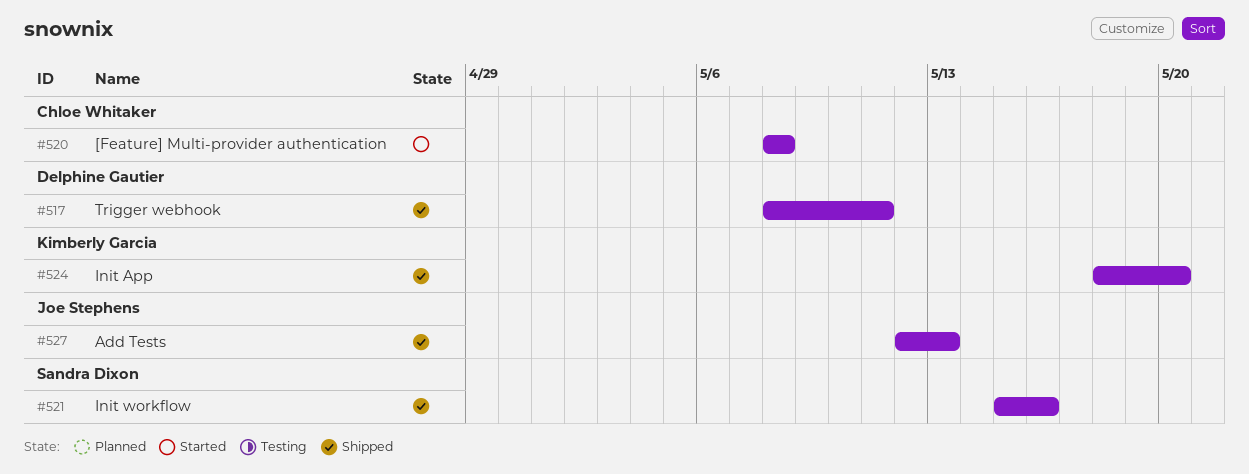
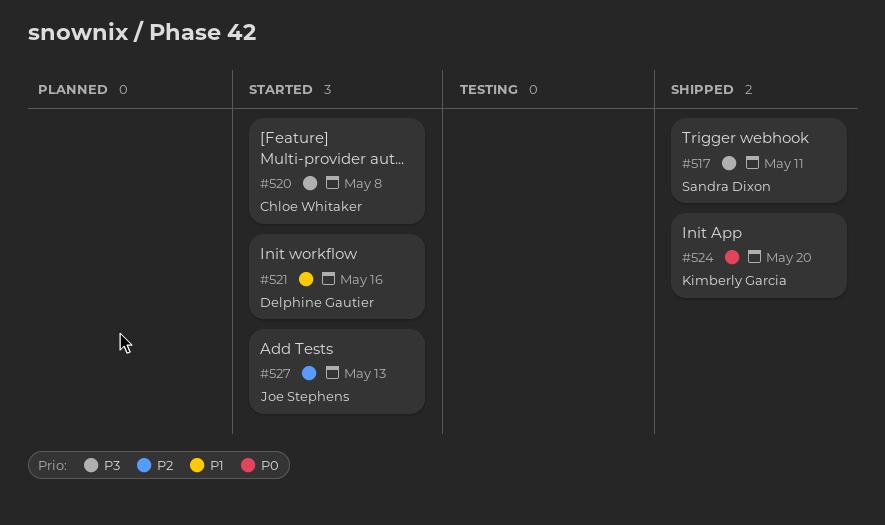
#517, owner: Delphine Gautier -> Sandra Dixon
#521, status: Shipped -> Started
#521, owner: Sandra Dixon -> Delphine Gautier
#527, status: Shipped -> Started

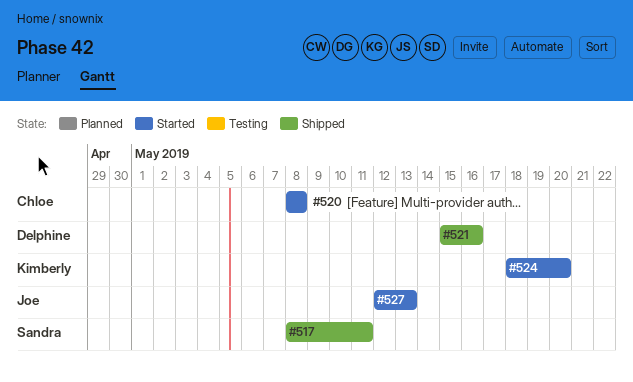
#521, status: Started -> Shipped
#524, status: Shipped -> Started

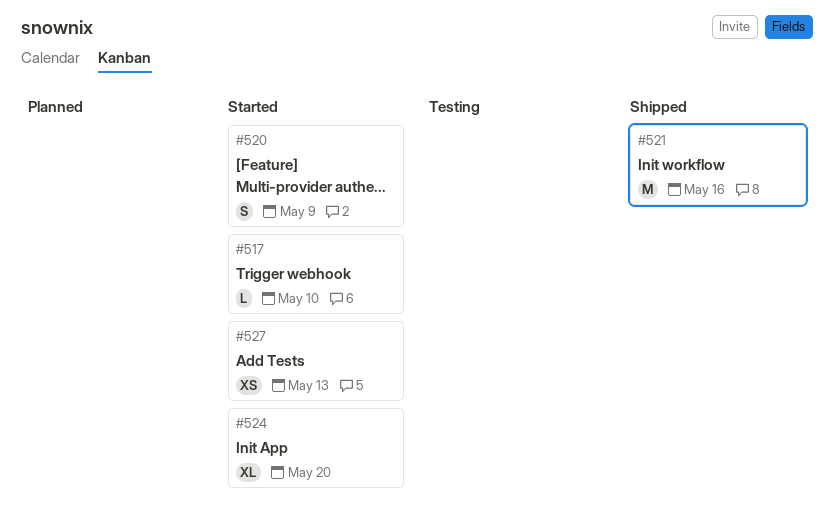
#517, status: Shipped -> Started
#517, due: May 11 -> May 10
#520, due: May 8 -> May 9

